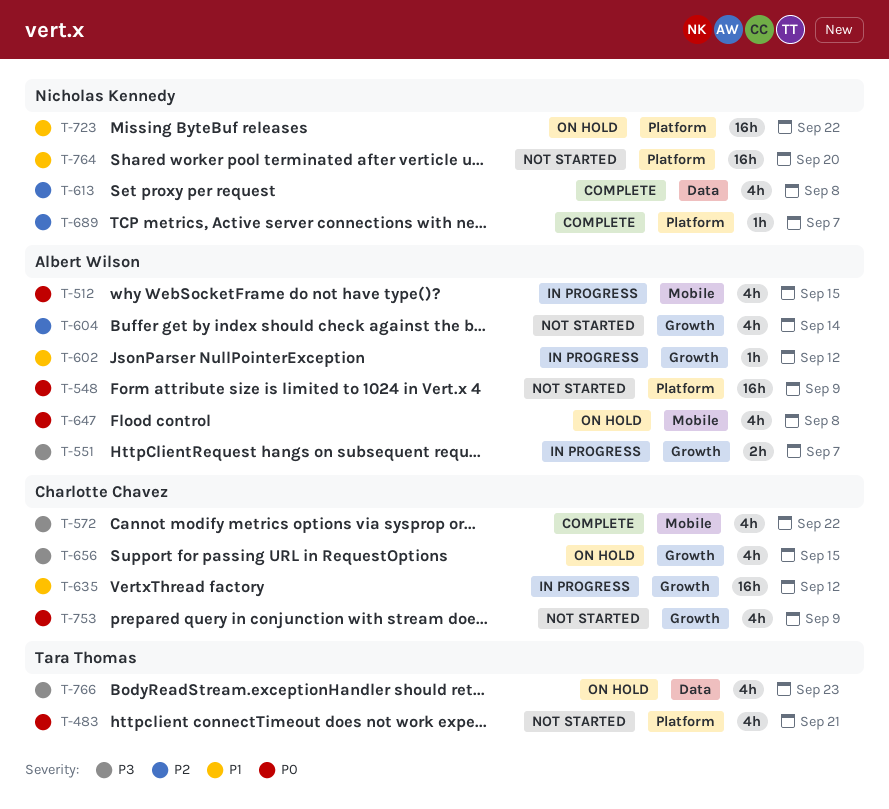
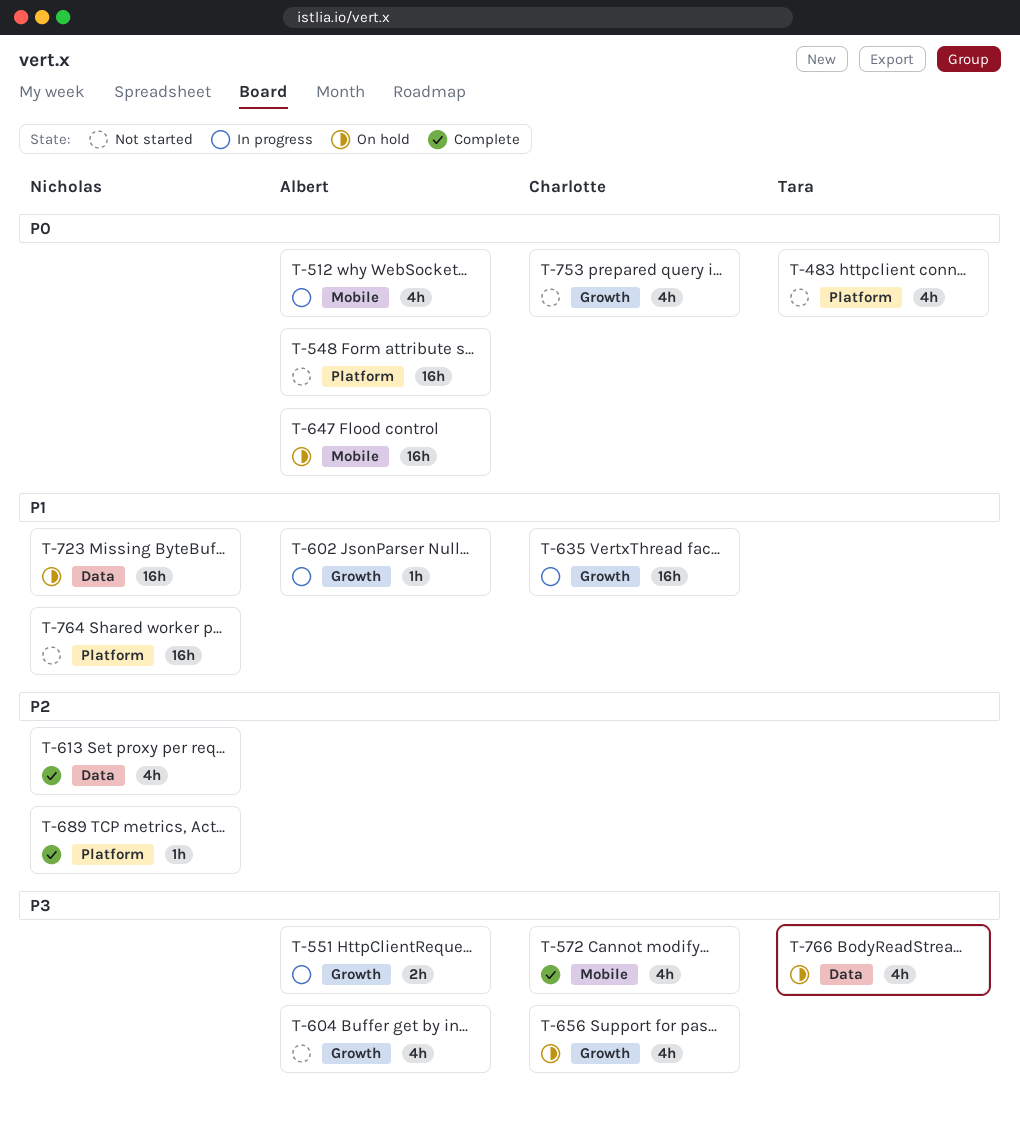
T-604, priority: P2 -> P3
T-647, estimate: 4h -> 16h
T-723, label: Platform -> Data

